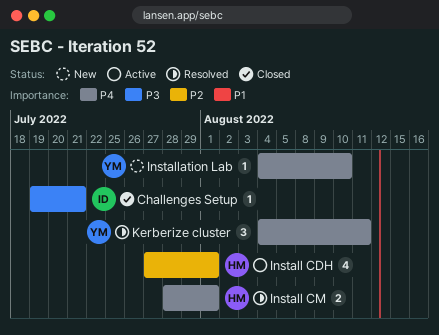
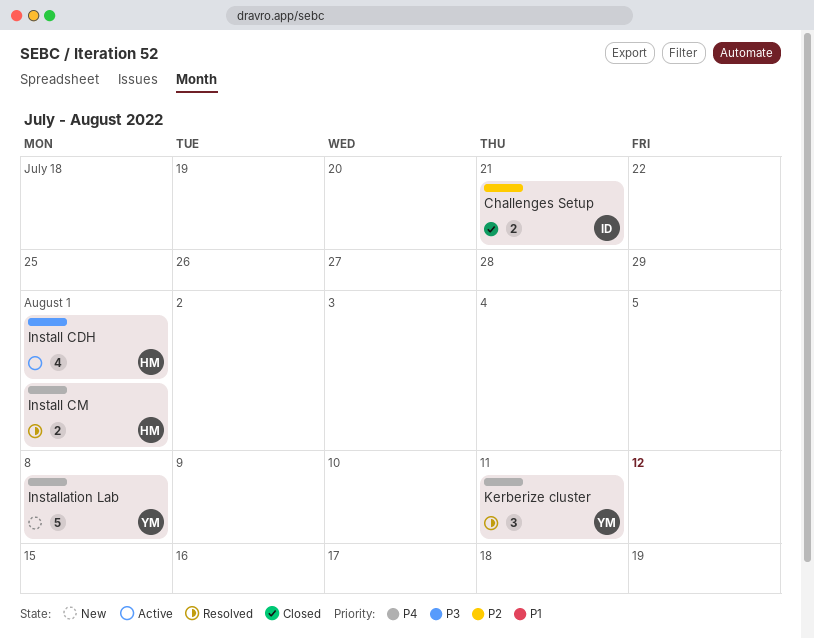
Challenges Setup, priority: P3 -> P2
Challenges Setup, estimate: 1 -> 2
Install CDH, priority: P2 -> P3
Installation Lab, estimate: 1 -> 5
Installation Lab, due: Aug 10 -> Aug 8

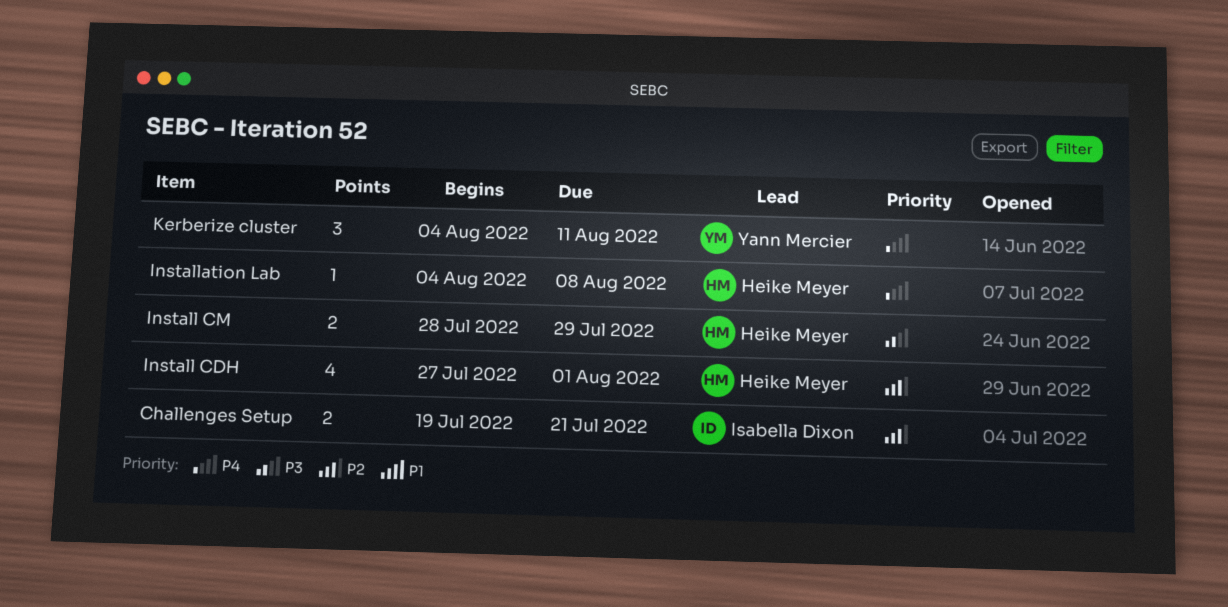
Install CDH, priority: P3 -> P2
Install CM, priority: P4 -> P3
Install CM, due: Aug 1 -> Jul 29
Installation Lab, owner: Yann Mercier -> Heike Meyer
Installation Lab, estimate: 5 -> 1

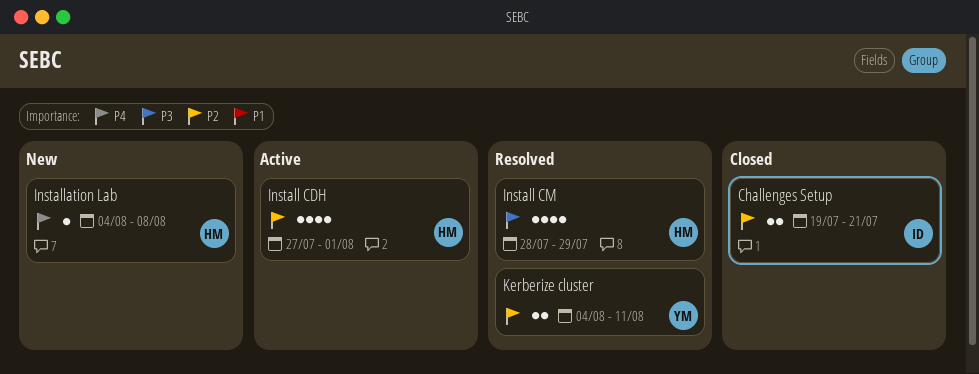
Install CM, estimate: 2 -> 4
Kerberize cluster, priority: P4 -> P2
Kerberize cluster, estimate: 3 -> 2

